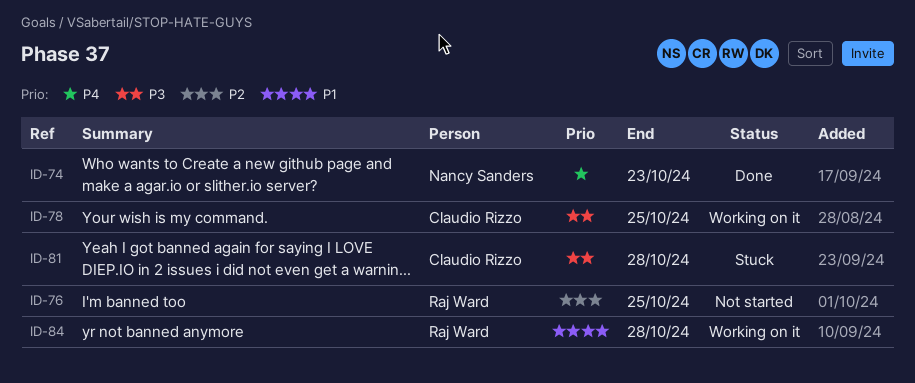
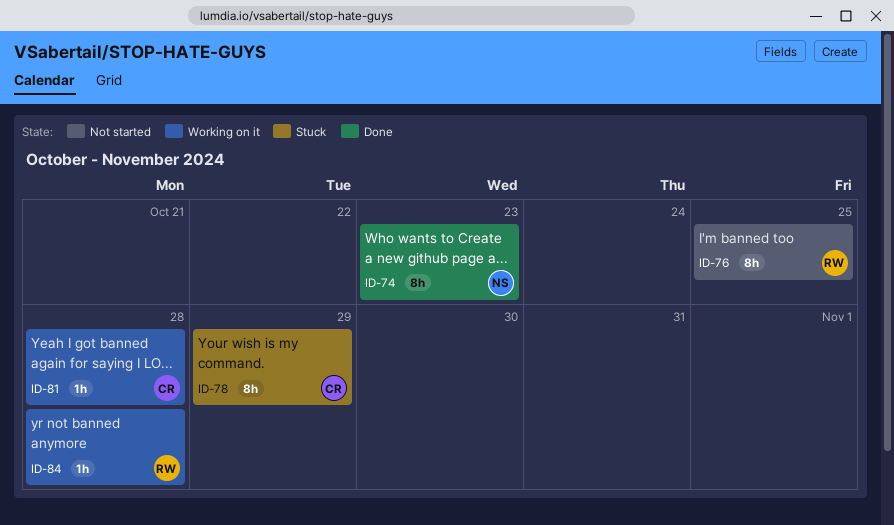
ID-78, status: Working on it -> Stuck
ID-78, due: Oct 25 -> Oct 29
ID-81, status: Stuck -> Working on it

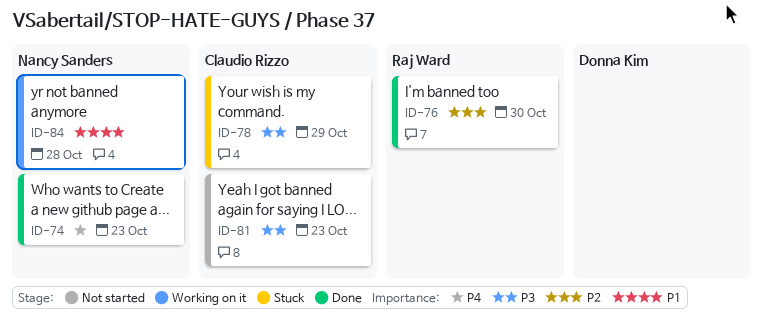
ID-76, status: Not started -> Done
ID-76, due: Oct 25 -> Oct 30
ID-81, status: Working on it -> Not started
ID-81, due: Oct 28 -> Oct 23
ID-84, owner: Raj Ward -> Nancy Sanders

